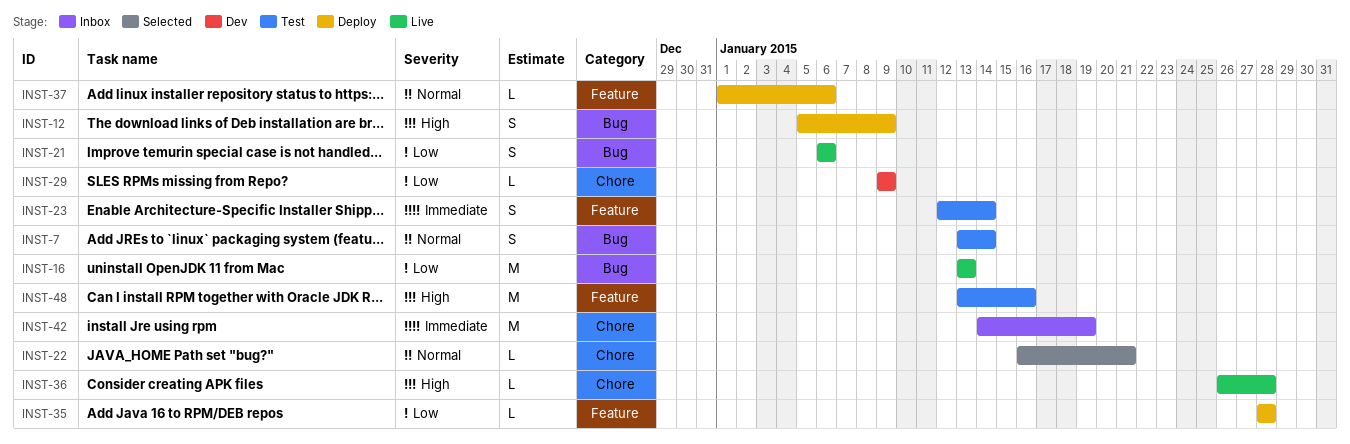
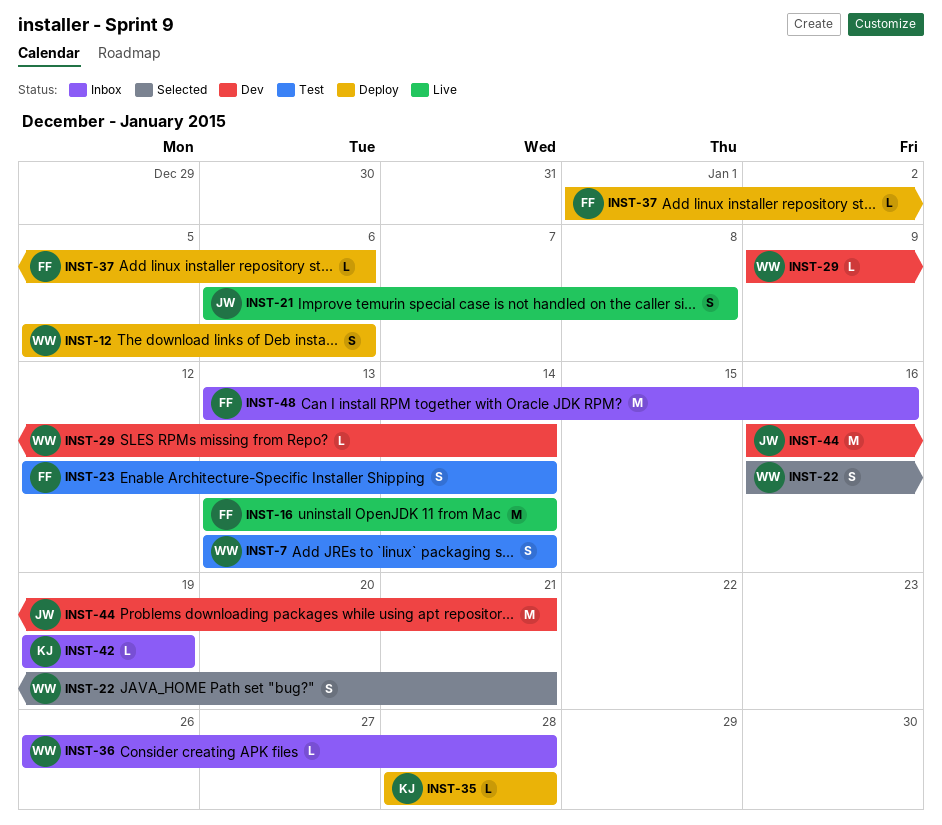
INST-12, due: Jan 9 -> Jan 6
INST-16, due: Jan 13 -> Jan 14
INST-21, due: Jan 6 -> Jan 8
INST-22, estimate: L -> S
INST-29, due: Jan 9 -> Jan 14
INST-36, status: Live -> Inbox
INST-42, estimate: M -> L
INST-42, start: Jan 14 -> Jan 19
INST-44: none -> present
INST-48, status: Test -> Inbox

